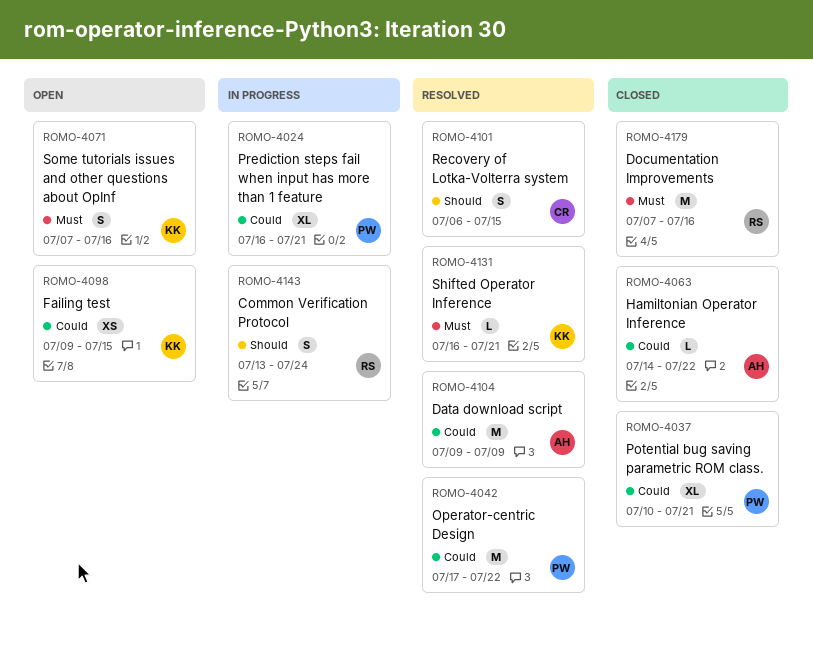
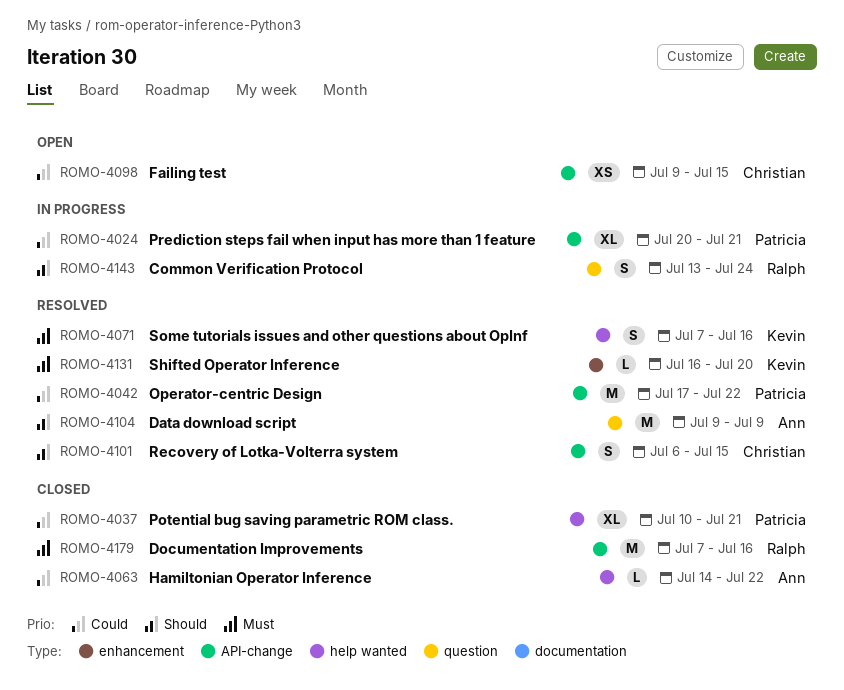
ROMO-4024, start: Jul 16 -> Jul 20
ROMO-4071, status: Open -> Resolved
ROMO-4098, owner: Kevin -> Christian
ROMO-4104, priority: Could -> Should
ROMO-4131, due: Jul 21 -> Jul 20

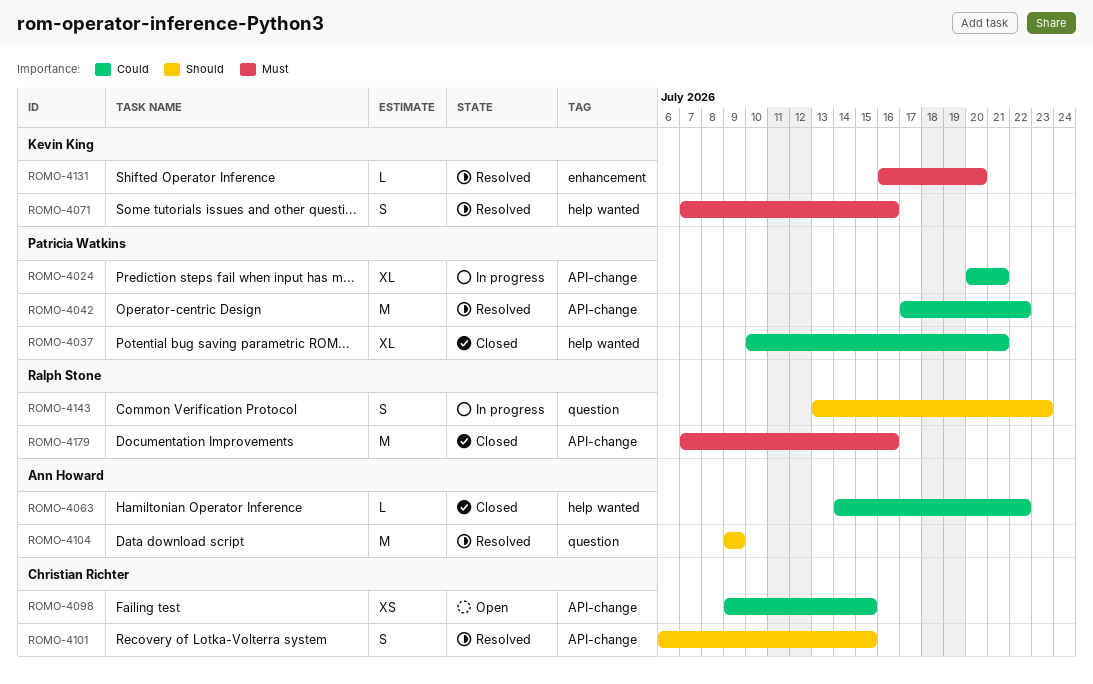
ROMO-4143, due: Jul 24 -> Jul 23

